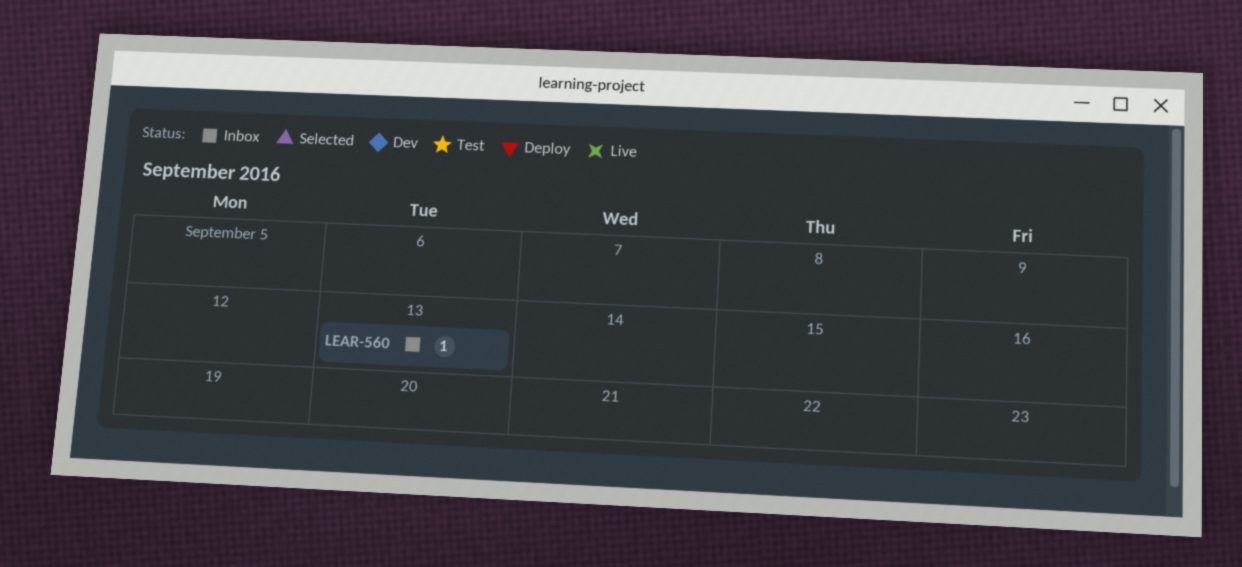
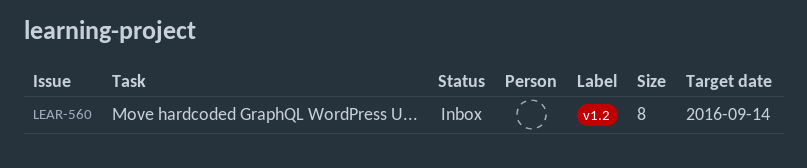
LEAR-560, estimate: 1 -> 8
LEAR-560, due: Sep 13 -> Sep 14

